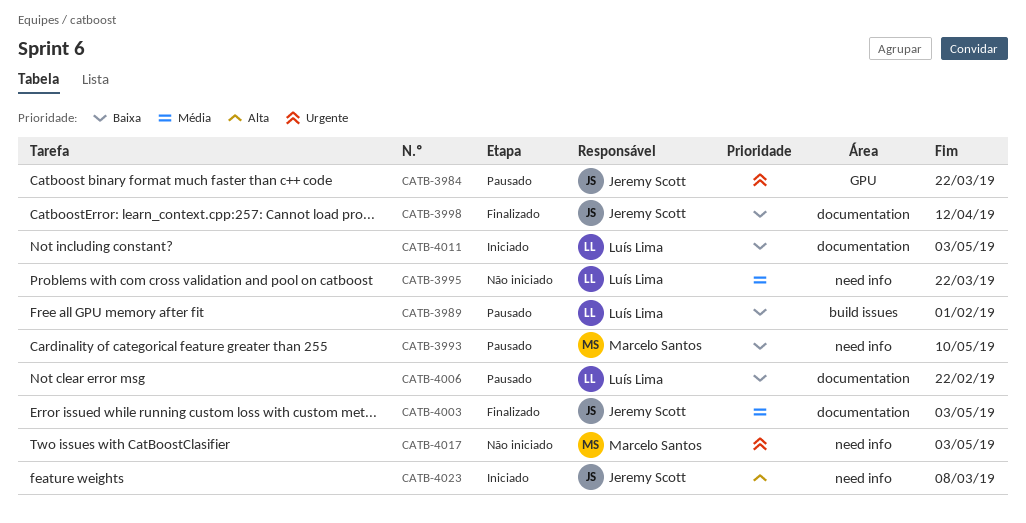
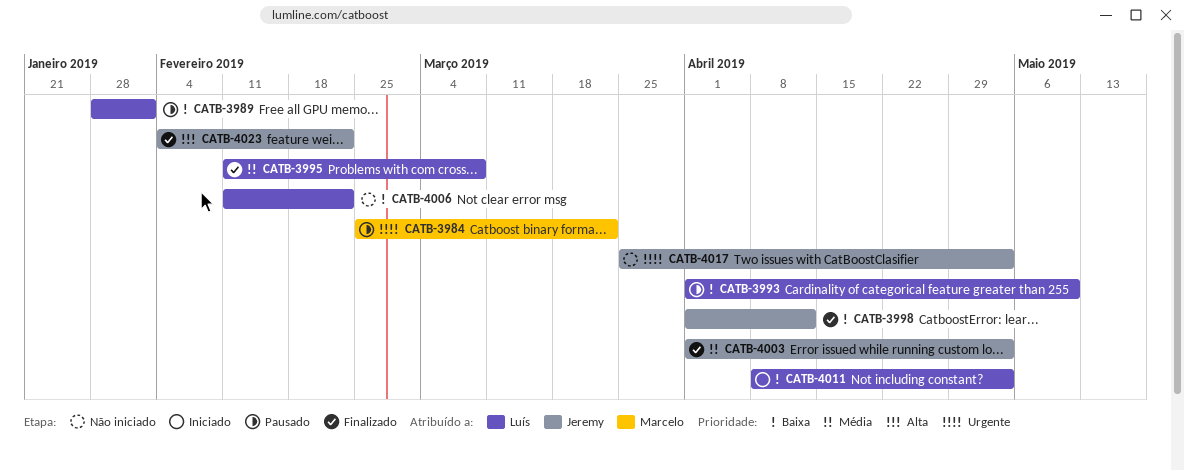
CATB-3984, owner: Jeremy Scott -> Marcelo Santos
CATB-3993, owner: Marcelo Santos -> Luís Lima
CATB-3995, status: Não iniciado -> Finalizado
CATB-3995, due: Mar 22 -> Mar 8
CATB-4006, status: Pausado -> Não iniciado
CATB-4017, owner: Marcelo Santos -> Jeremy Scott
CATB-4023, status: Iniciado -> Finalizado
CATB-4023, due: Mar 8 -> Feb 22

